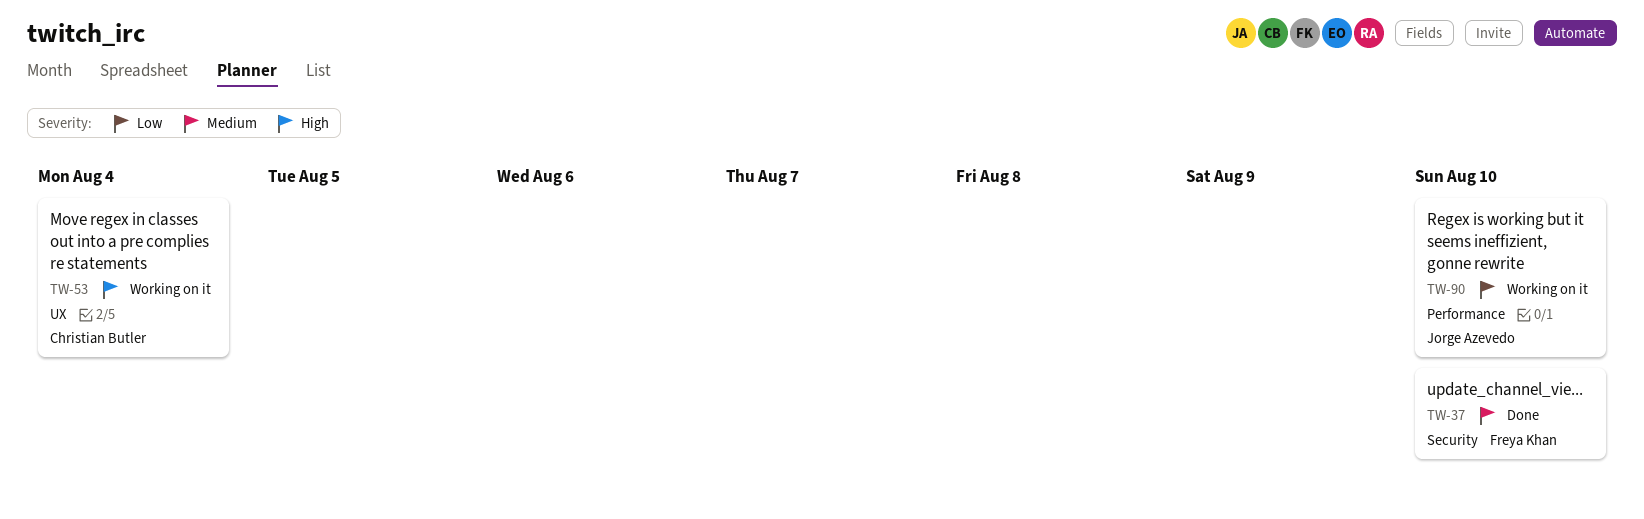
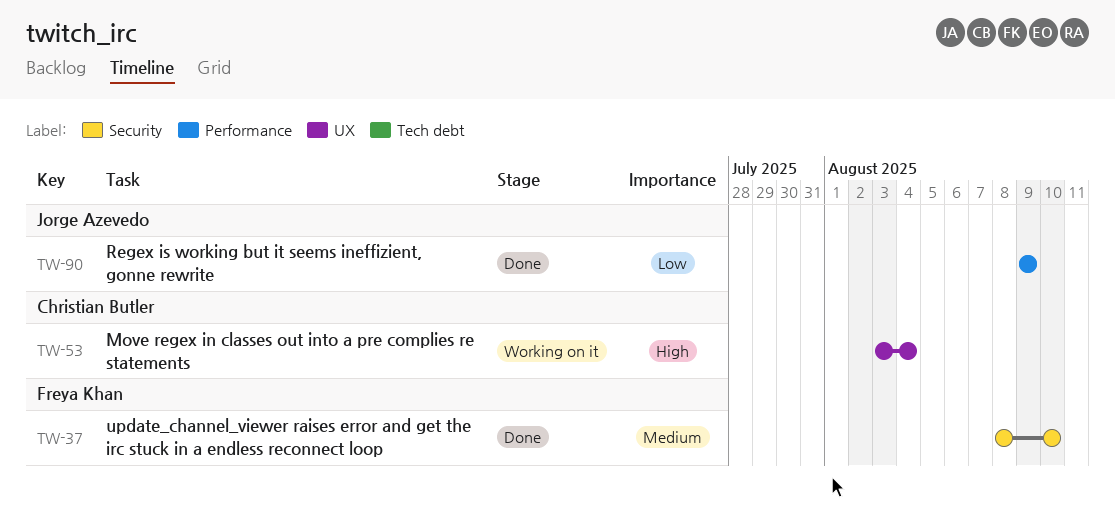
TW-90, status: Working on it -> Done
TW-90, due: Aug 10 -> Aug 9

